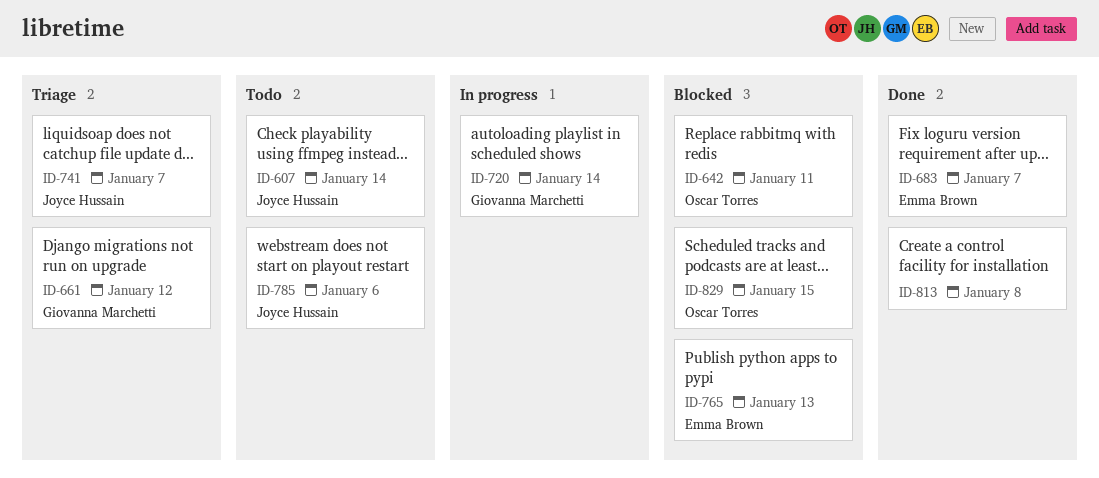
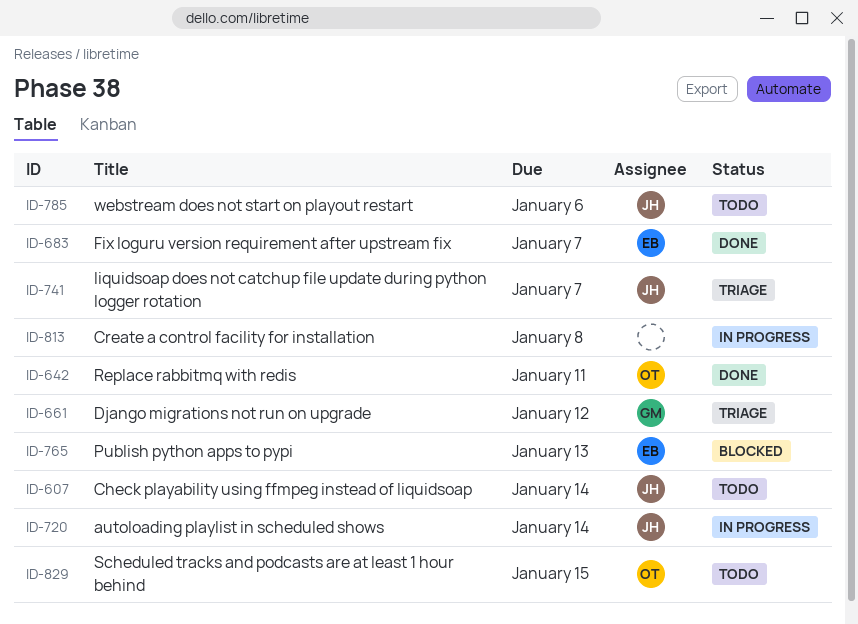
ID-642, status: Blocked -> Done
ID-720, owner: Giovanna Marchetti -> Joyce Hussain
ID-813, status: Done -> In progress
ID-829, status: Blocked -> Todo

